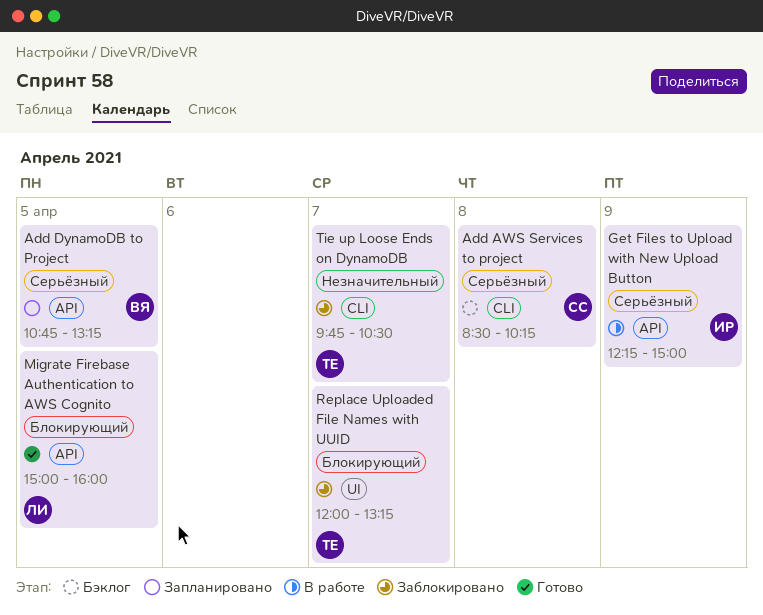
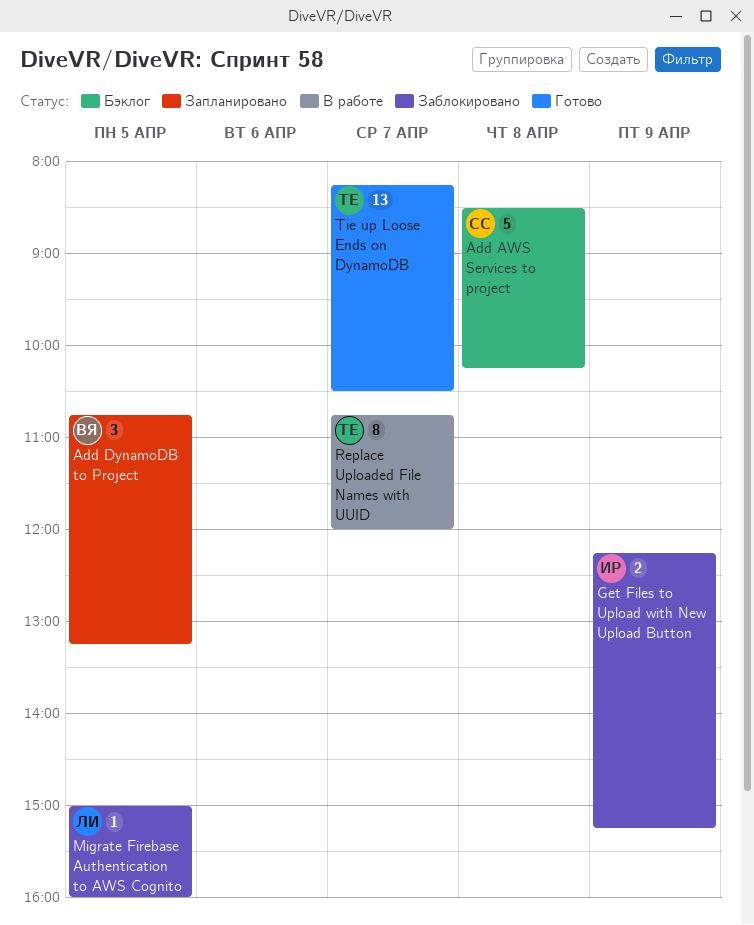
Get Files to Upload with New Upload Button, status: В работе -> Заблокировано
Get Files to Upload with New Upload Button, ends: 15:00 -> 15:15
Migrate Firebase Authentication to AWS Cognito, status: Готово -> Заблокировано
Replace Uploaded File Names with UUID, status: Заблокировано -> В работе
Replace Uploaded File Names with UUID, begins: 12:00 -> 10:45
Replace Uploaded File Names with UUID, ends: 13:15 -> 12:00
Tie up Loose Ends on DynamoDB, status: Заблокировано -> Готово
Tie up Loose Ends on DynamoDB, begins: 09:45 -> 08:15

